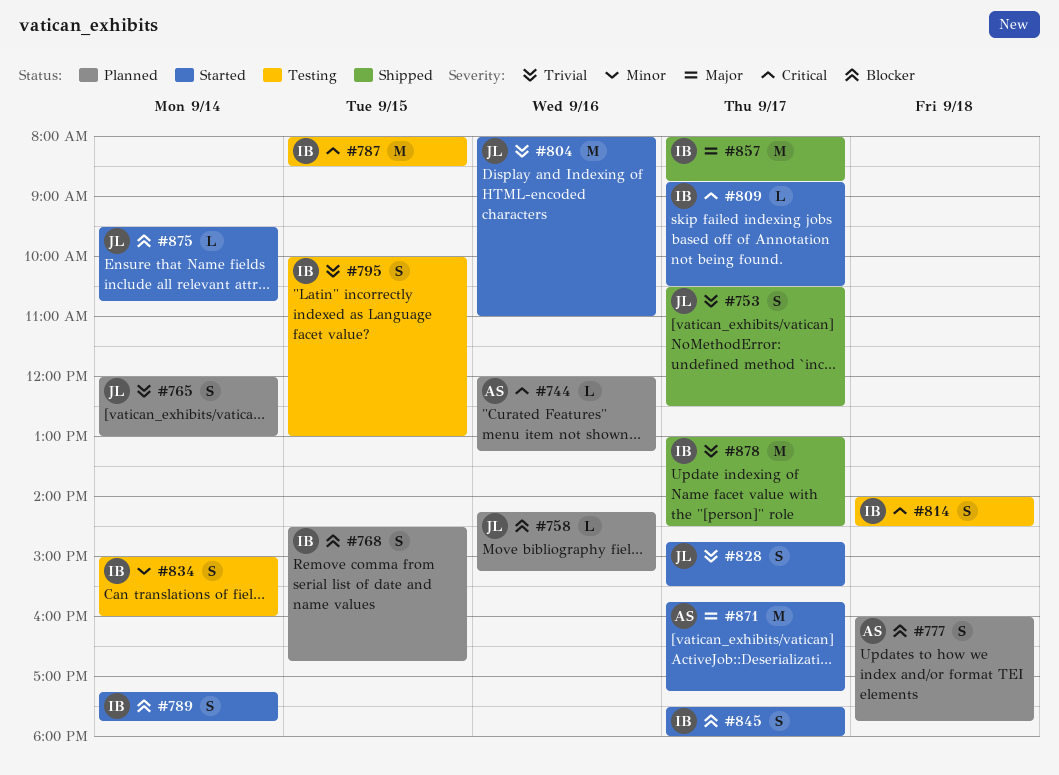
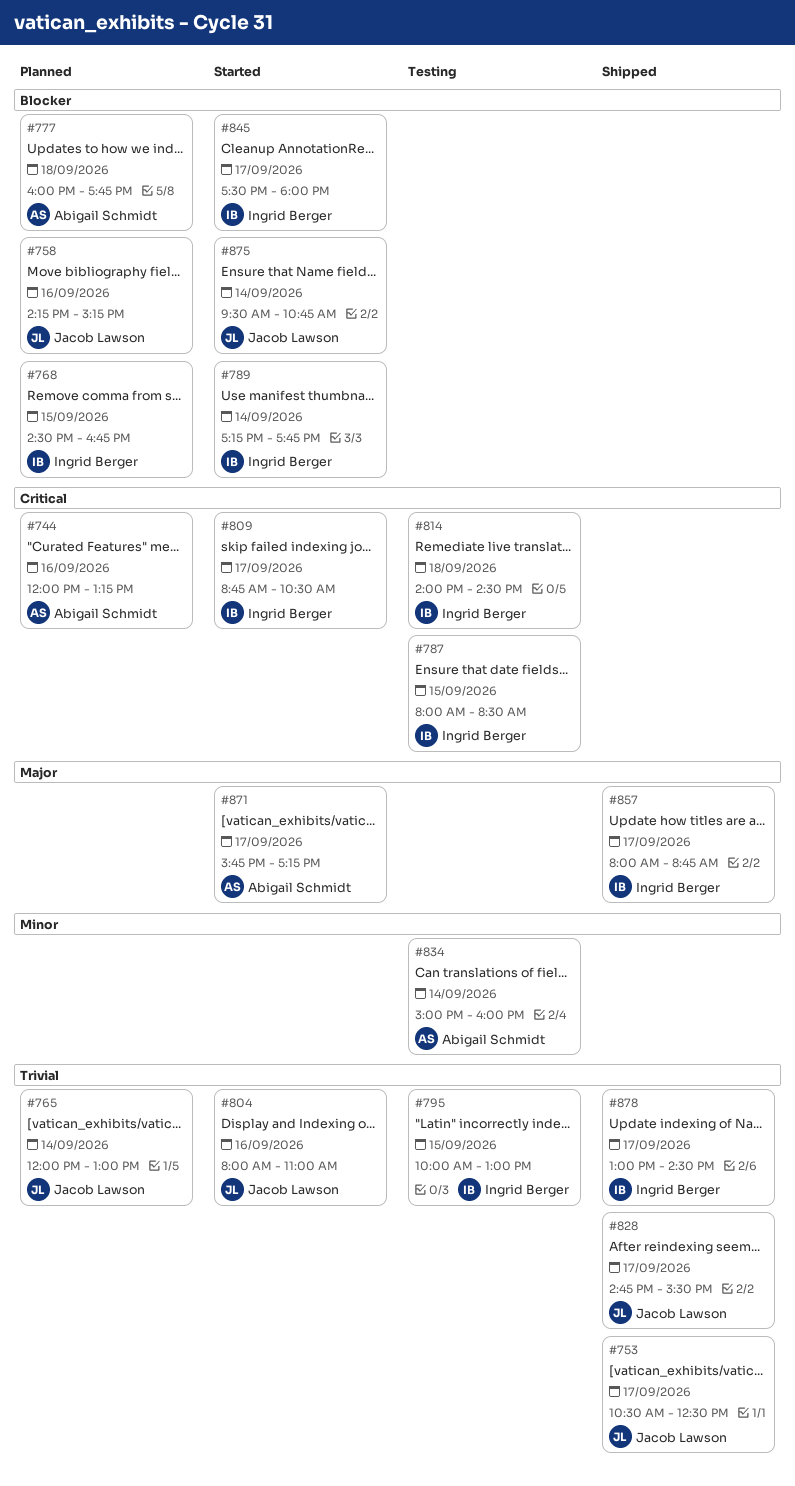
#828, status: Started -> Shipped
#834, owner: Ingrid Berger -> Abigail Schmidt

